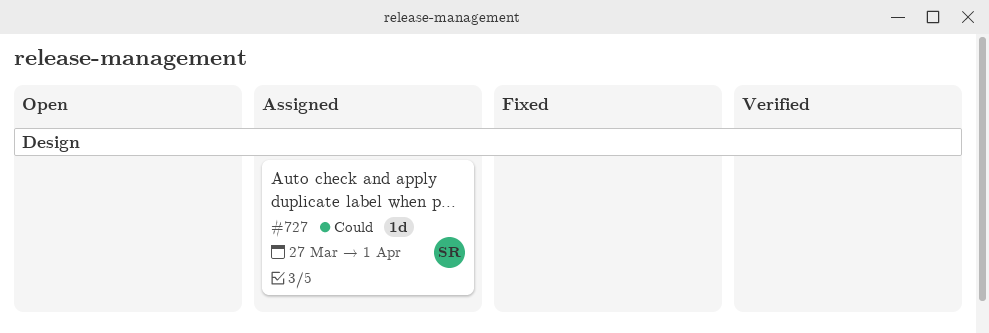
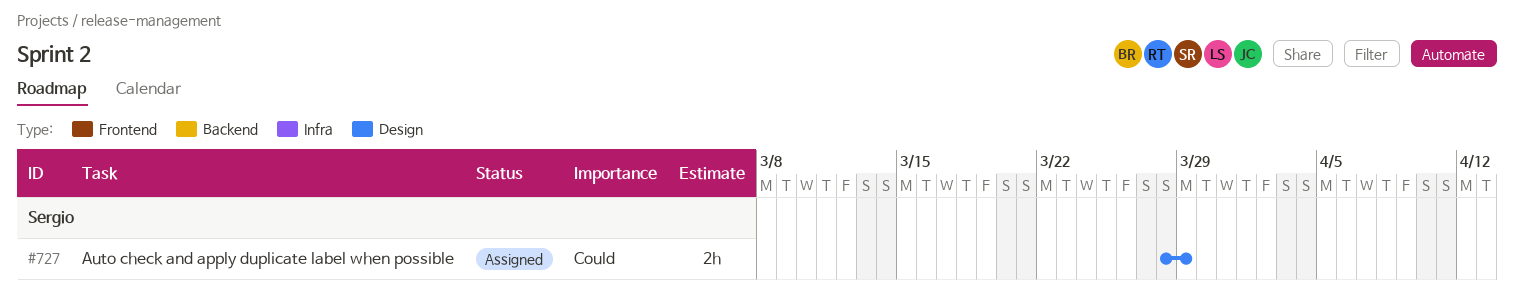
#727, estimate: 1d -> 2h
#727, start: Mar 27 -> Mar 28
#727, due: Apr 1 -> Mar 29

